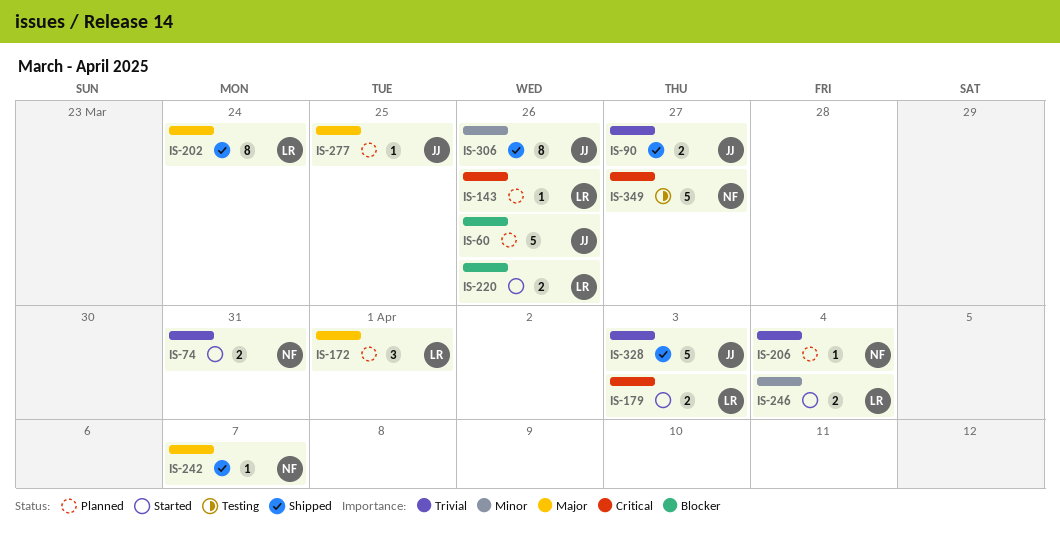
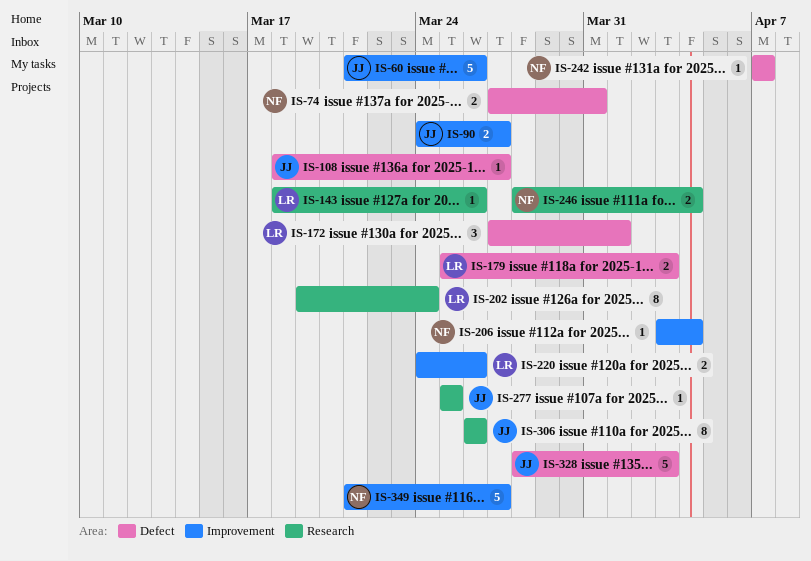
IS-108: none -> present
IS-246, owner: LR -> NF

